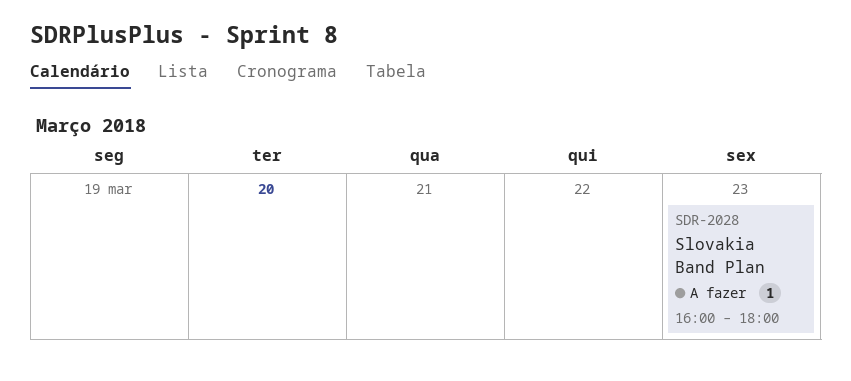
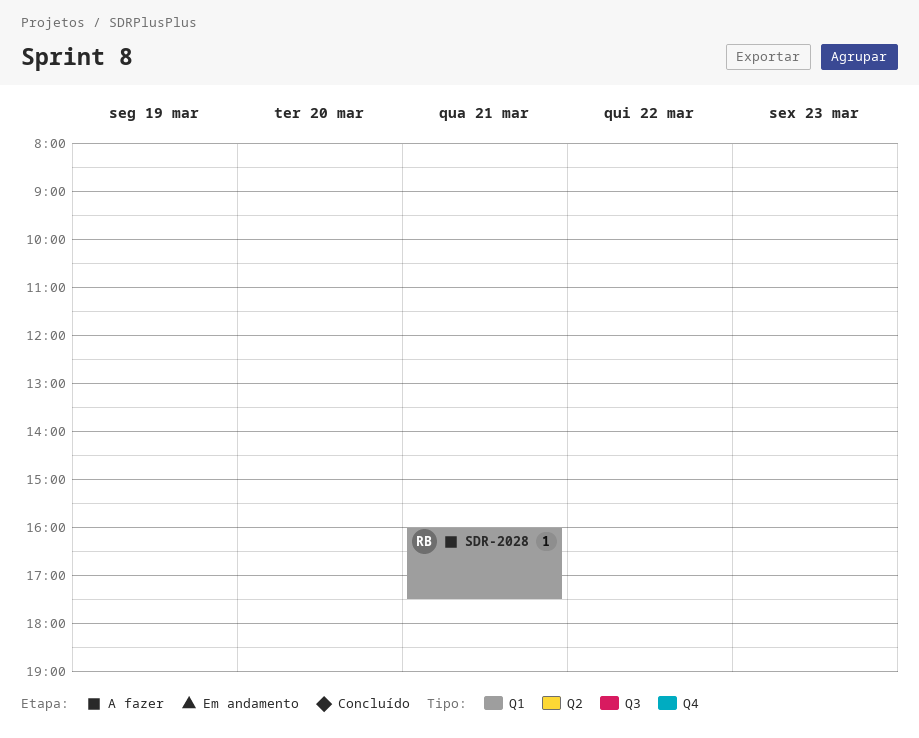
SDR-2028, day: Mar 23 -> Mar 21
SDR-2028, ends: 18:00 -> 17:30

